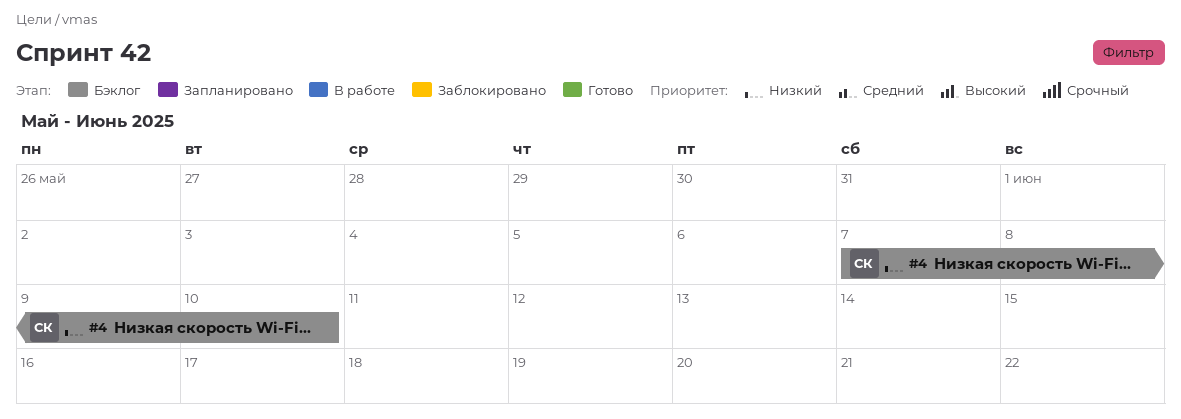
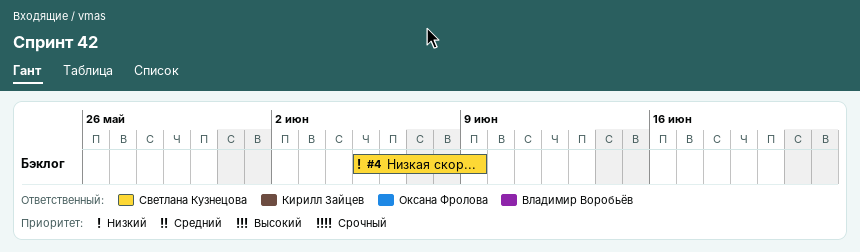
#4, start: Jun 7 -> Jun 5
#4, due: Jun 10 -> Jun 9

